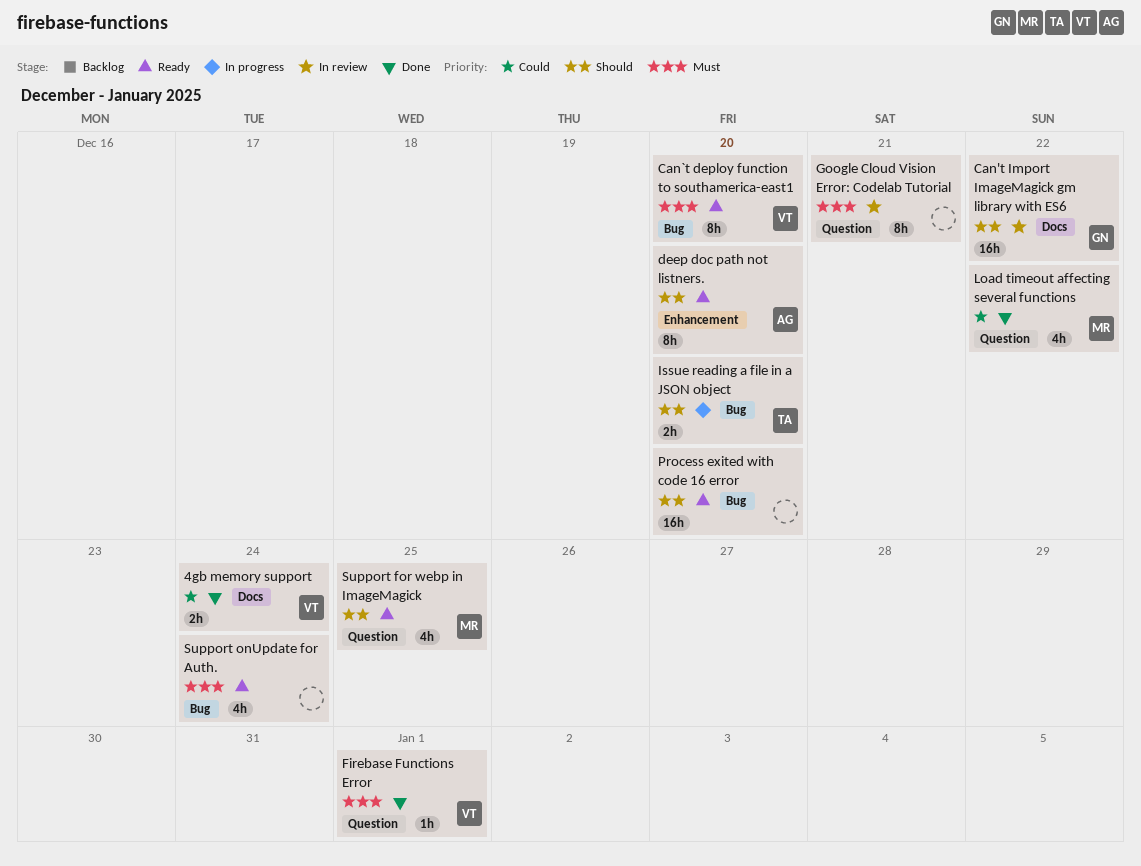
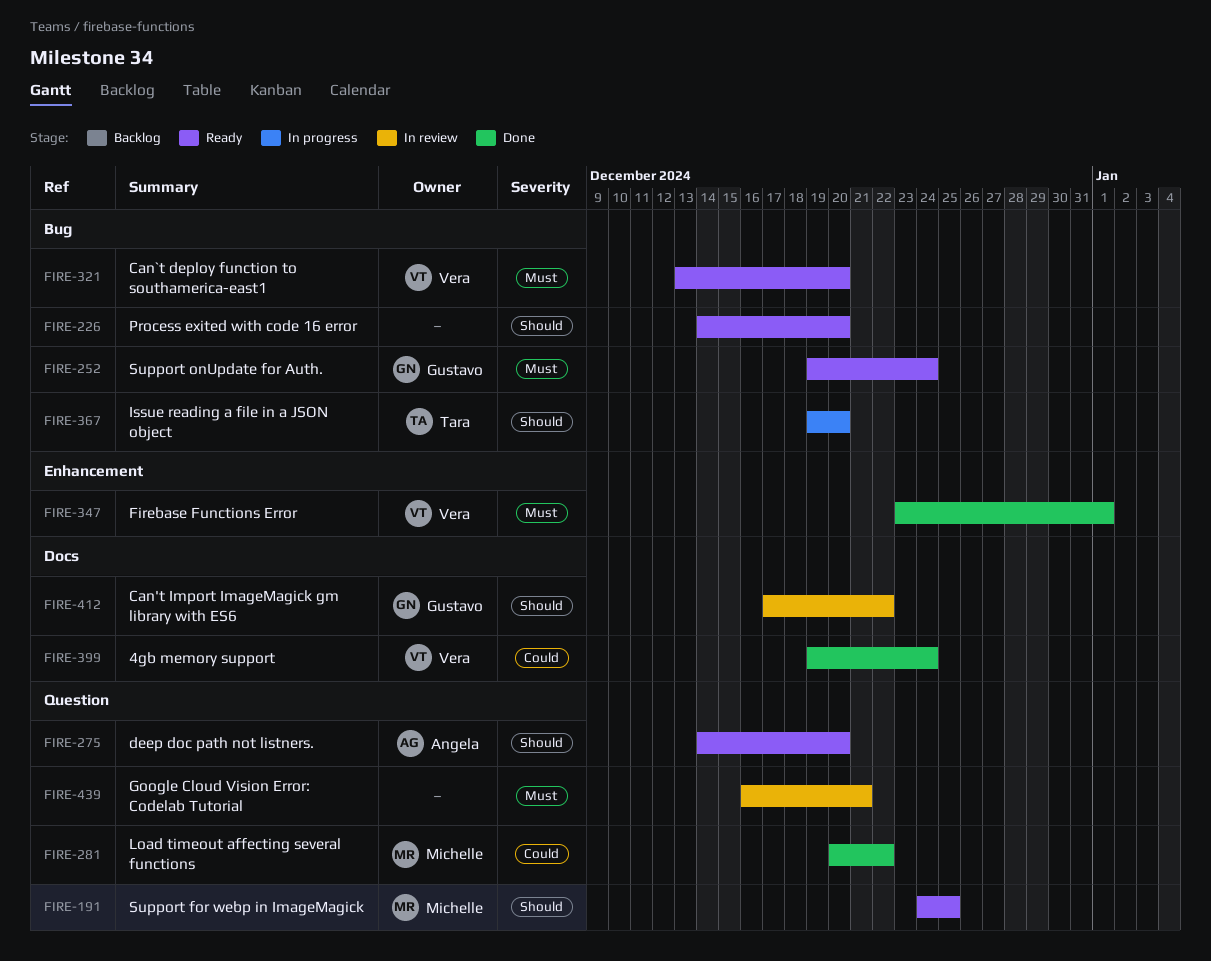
deep doc path not listners., label: Enhancement -> Question
Firebase Functions Error, label: Question -> Enhancement
Support onUpdate for Auth., owner: none -> Gustavo

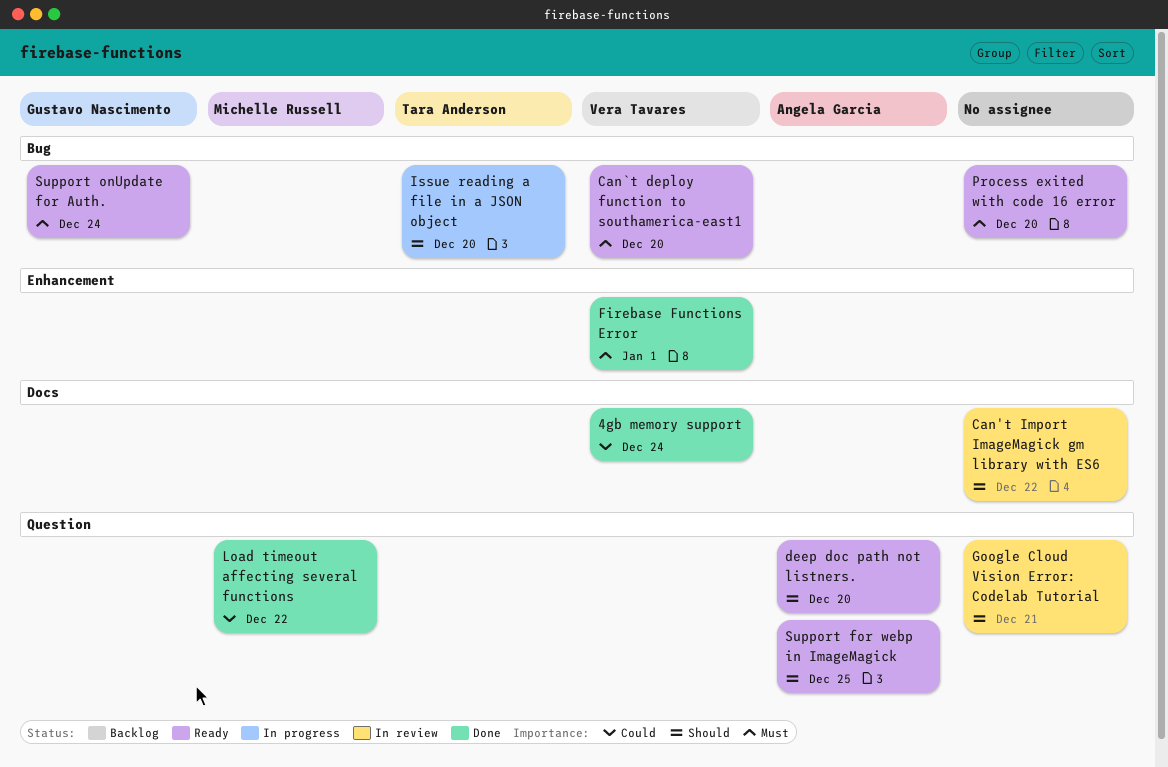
Can't Import ImageMagick gm library with ES6, owner: Gustavo Nascimento -> none
Google Cloud Vision Error: Codelab Tutorial, priority: Must -> Should
Process exited with code 16 error, priority: Should -> Must
Support for webp in ImageMagick, owner: Michelle Russell -> Angela Garcia

